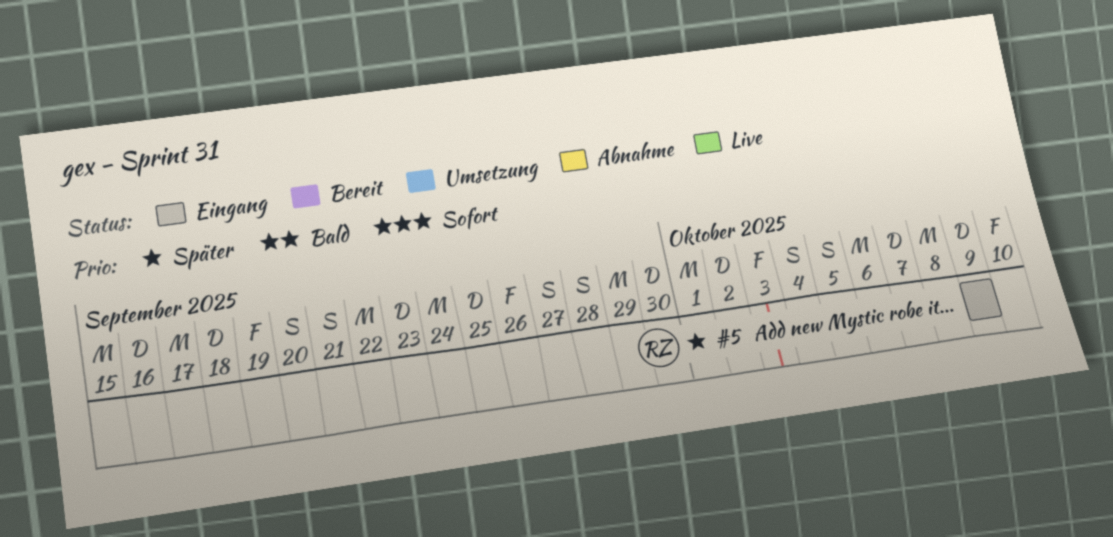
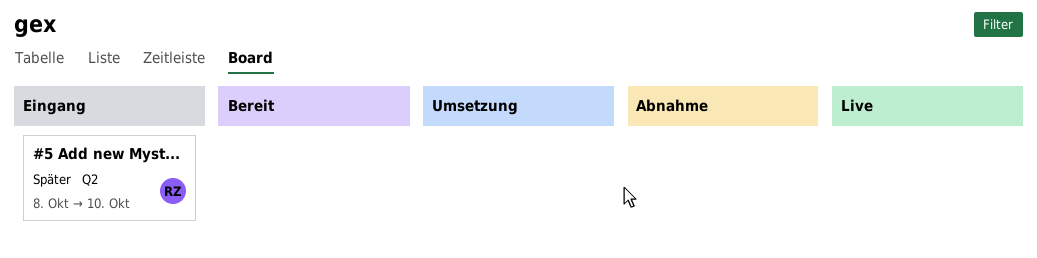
#5, start: Oct 9 -> Oct 8
#5, due: Oct 9 -> Oct 10

